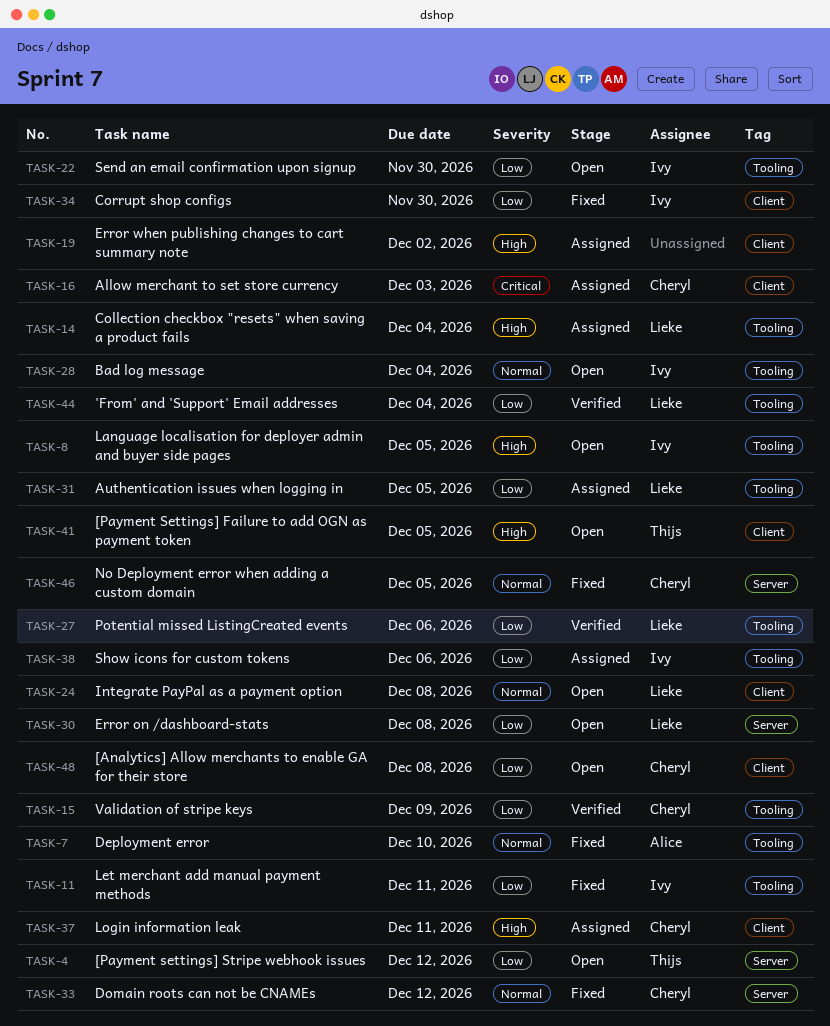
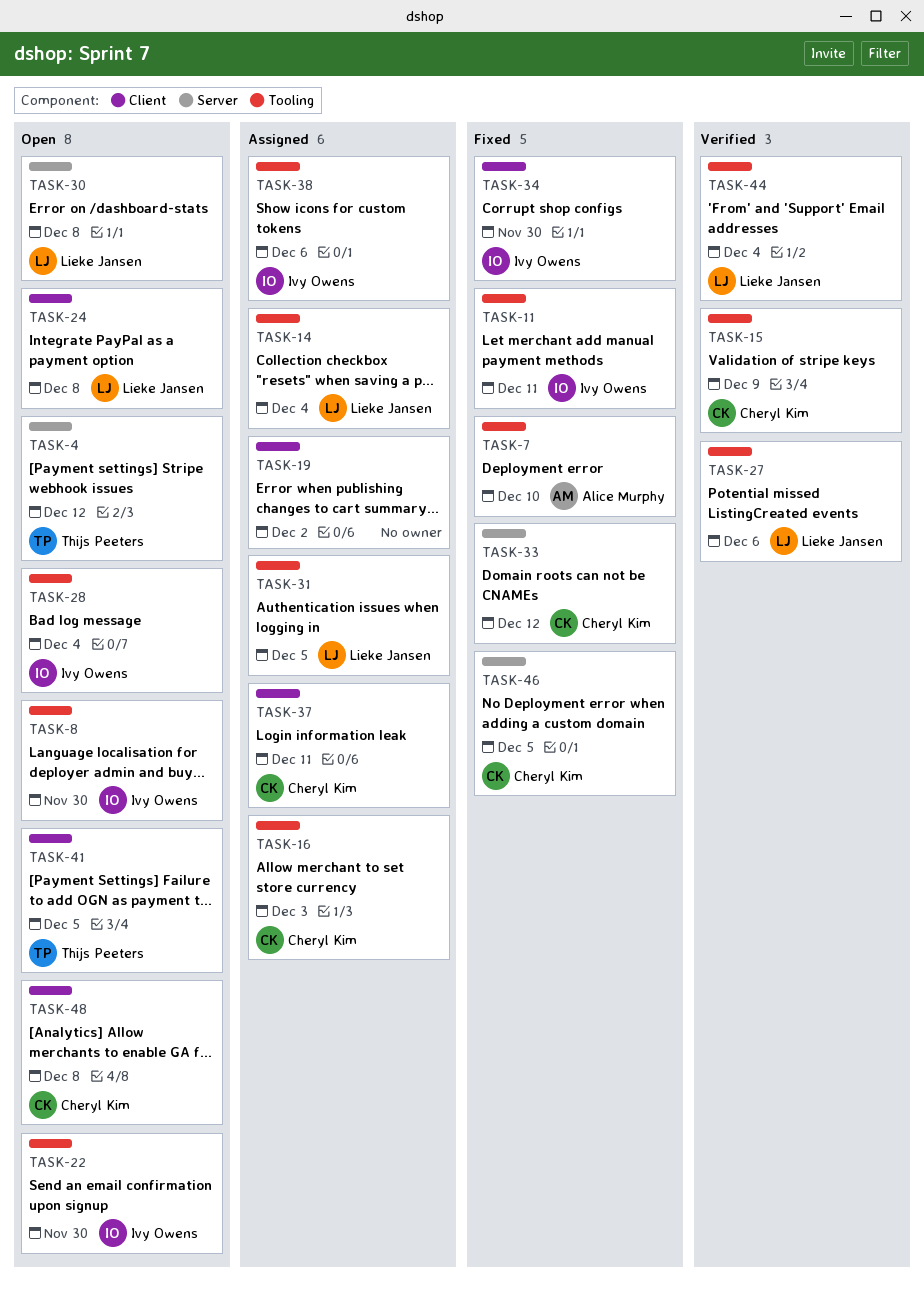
TASK-8, due: Dec 5 -> Nov 30
TASK-16, label: Client -> Tooling

